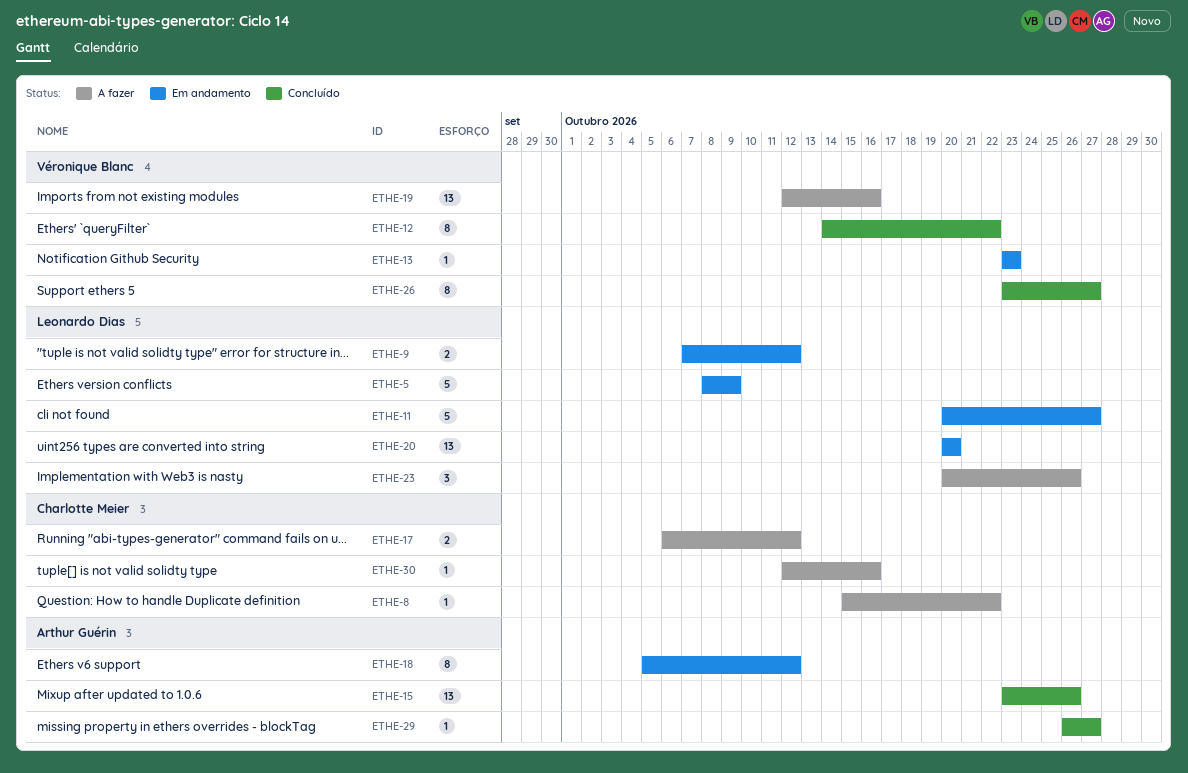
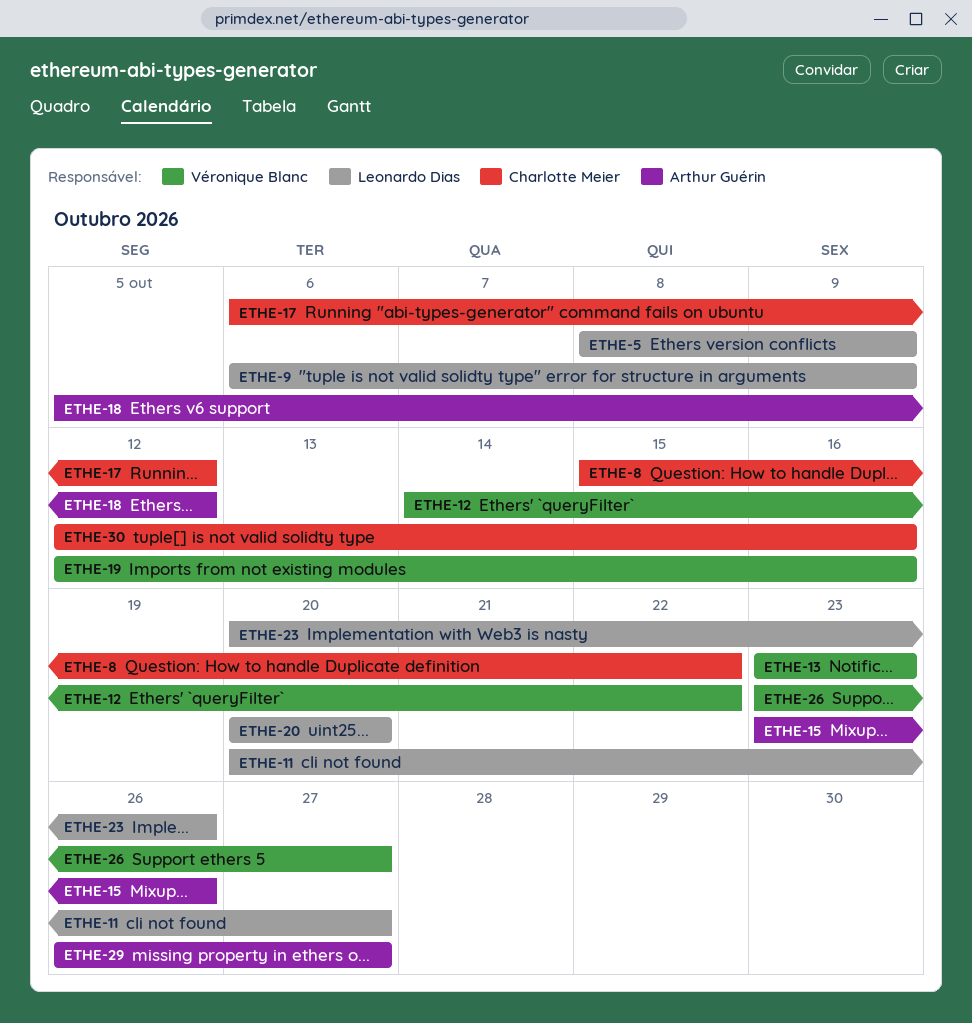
ETHE-9, start: Oct 7 -> Oct 6
ETHE-9, due: Oct 12 -> Oct 9

